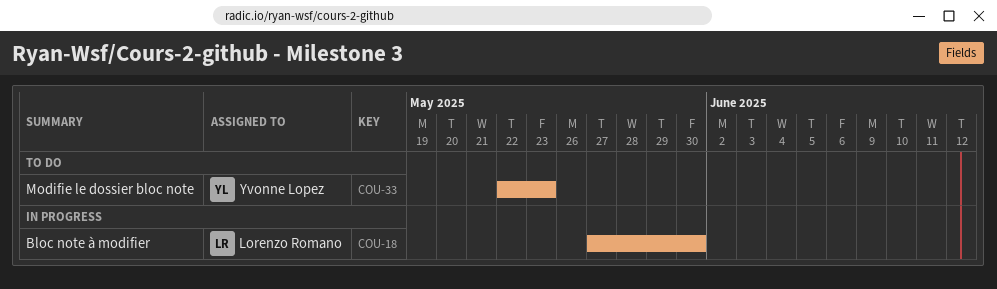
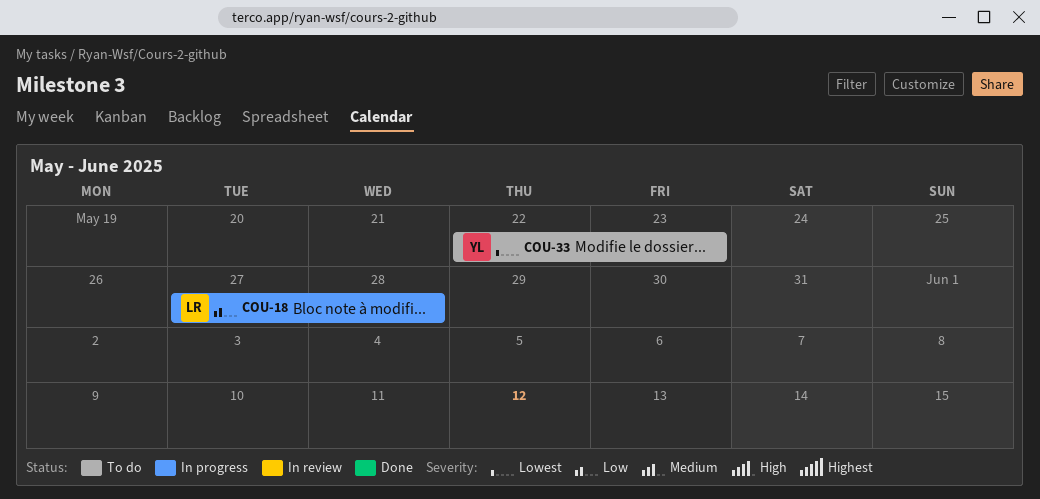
COU-18, due: May 30 -> May 28

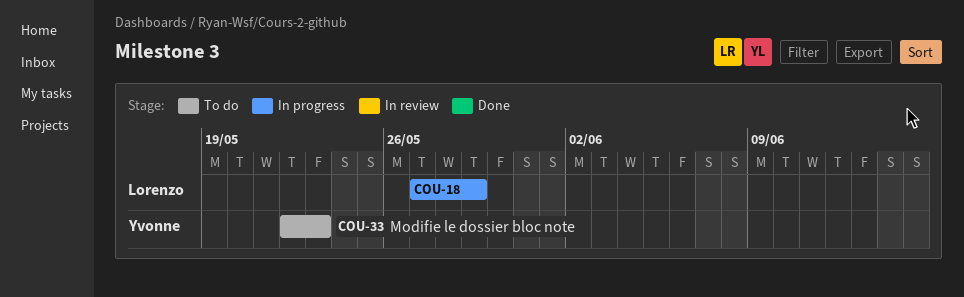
COU-18, due: May 28 -> May 29

